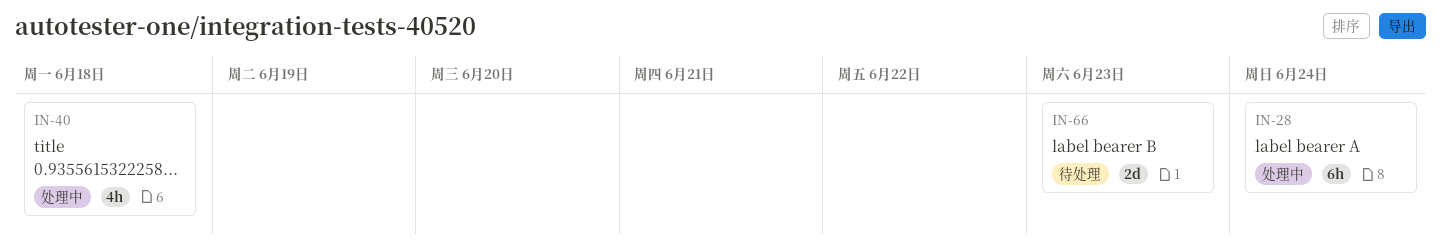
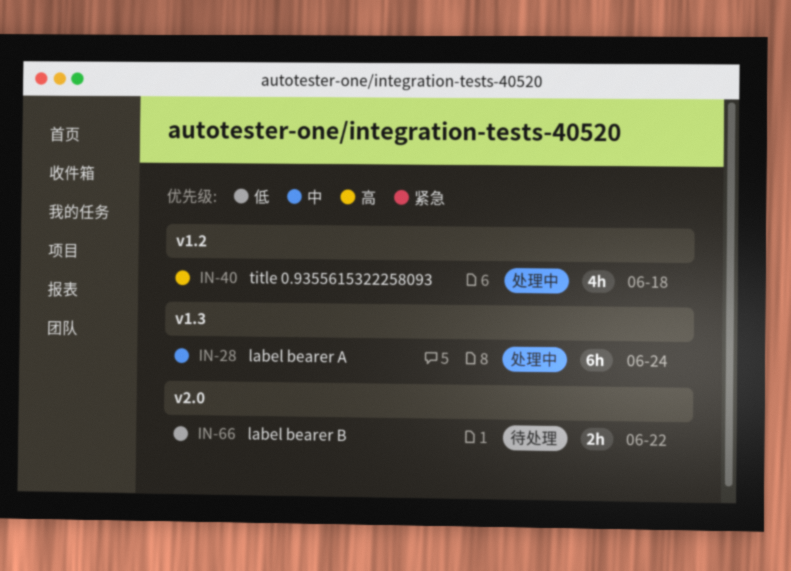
IN-66, estimate: 2d -> 2h
IN-66, due: Jun 23 -> Jun 22

